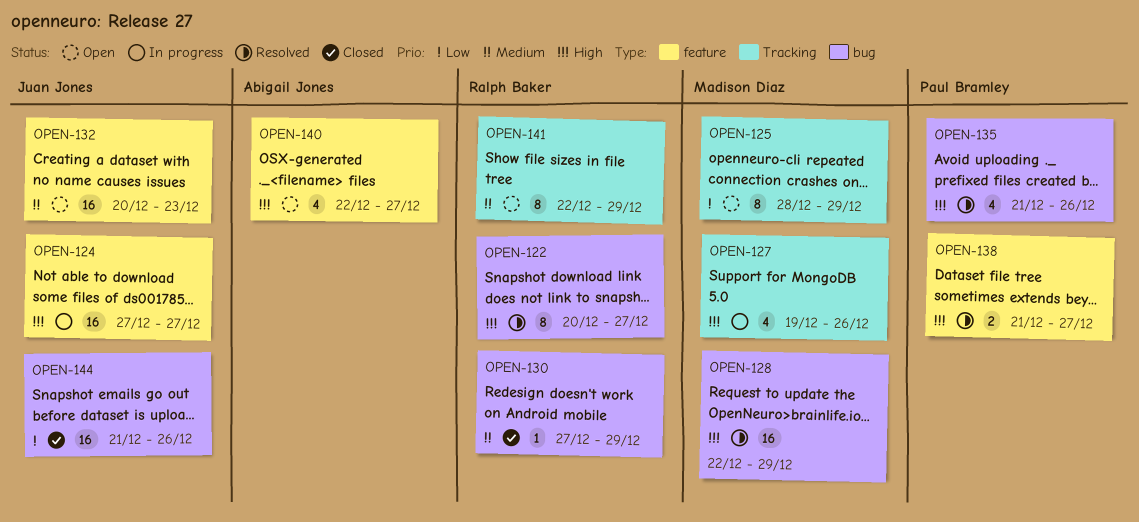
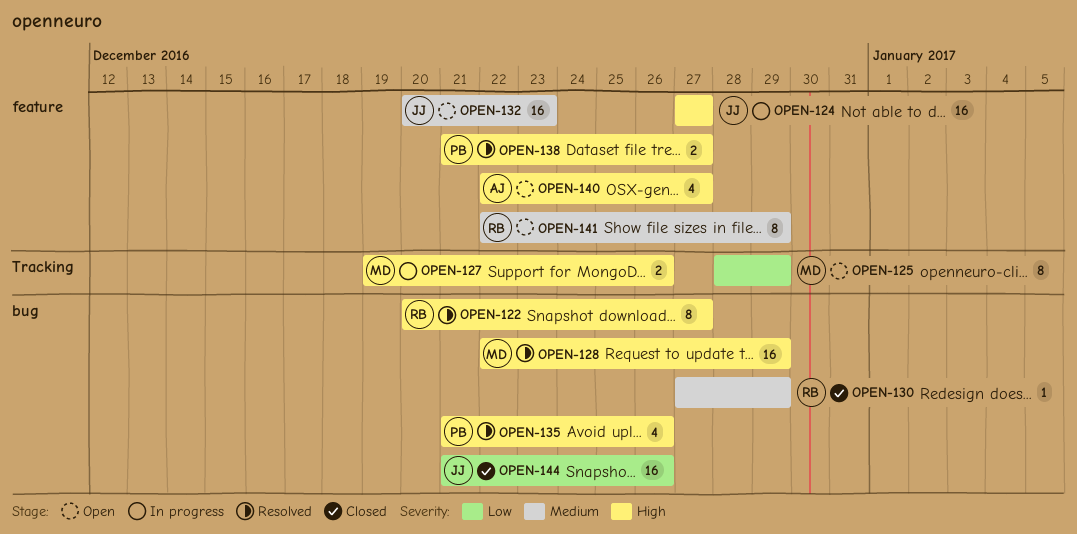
OPEN-127, estimate: 4 -> 2
OPEN-141, label: Tracking -> feature

